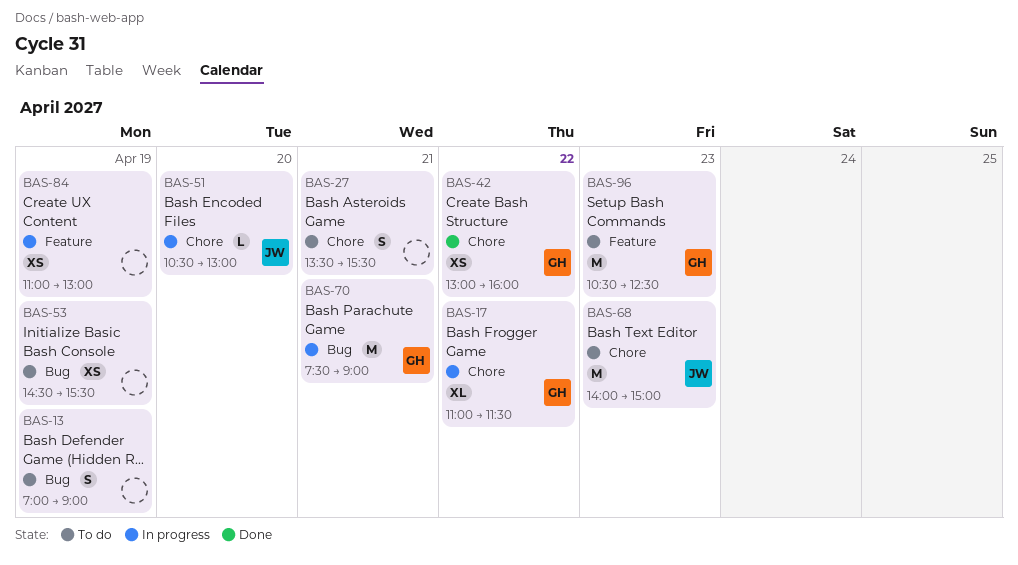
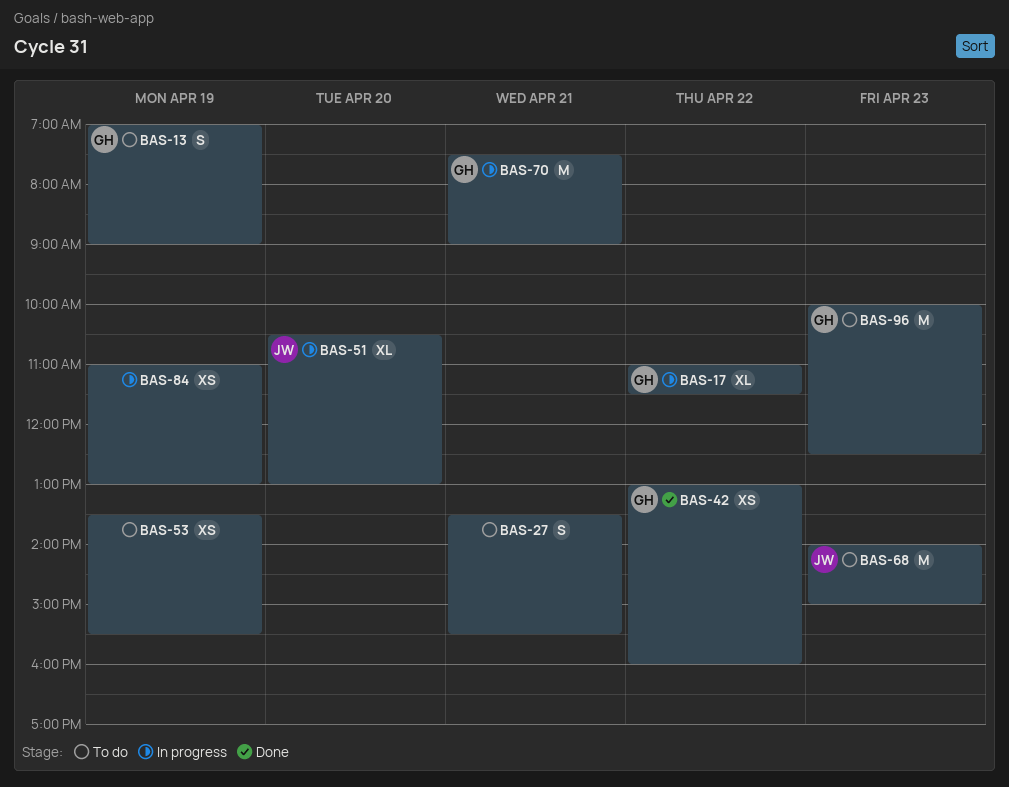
BAS-13, owner: none -> GH
BAS-51, estimate: L -> XL
BAS-53, begins: 14:30 -> 13:30
BAS-96, begins: 10:30 -> 10:00

